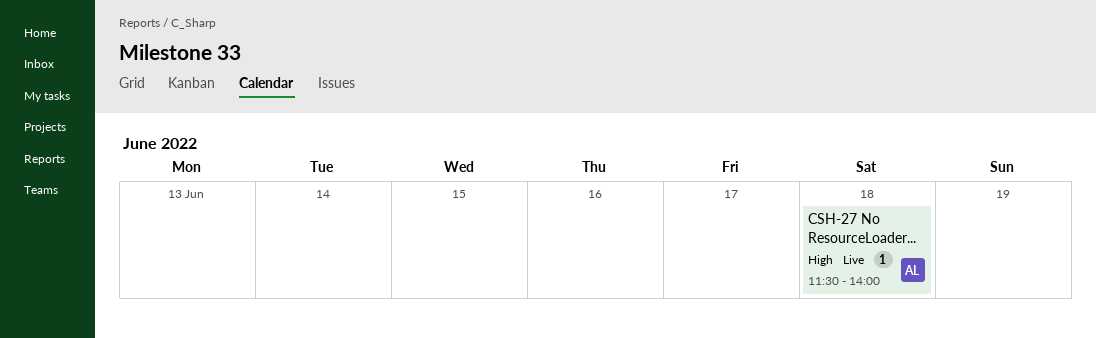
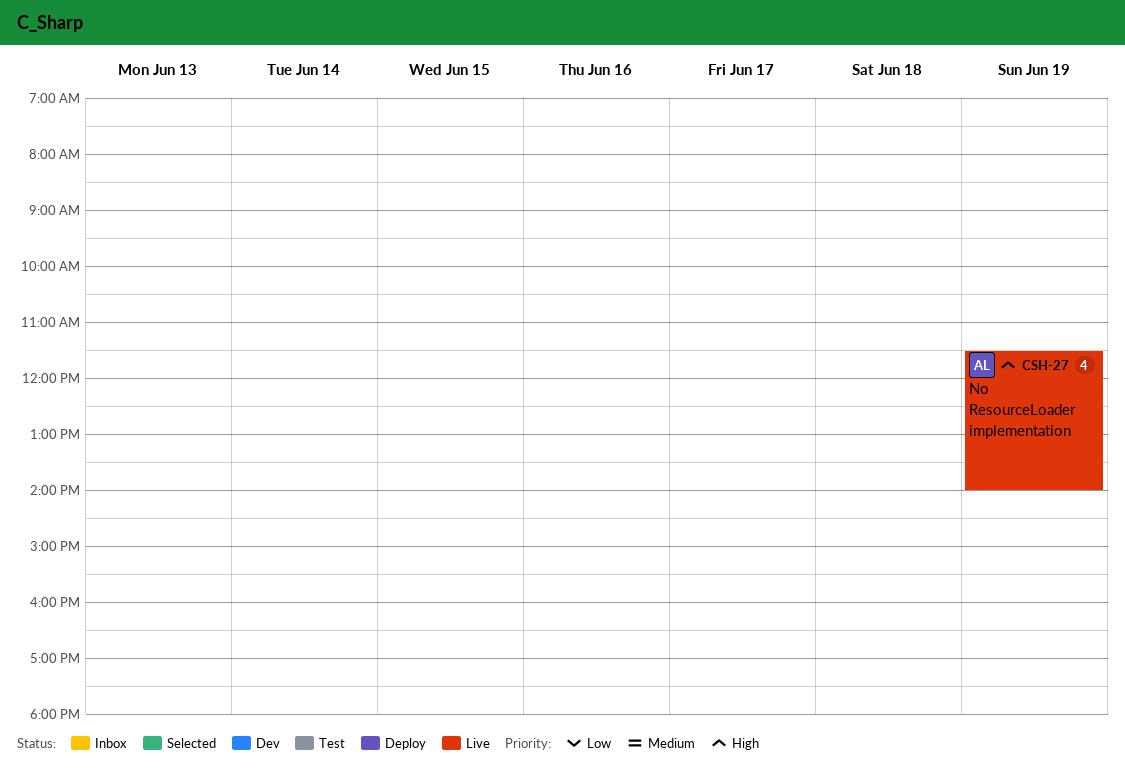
CSH-27, estimate: 1 -> 4
CSH-27, day: Jun 18 -> Jun 19

